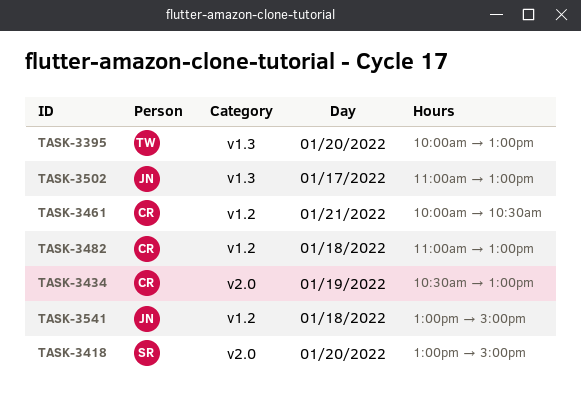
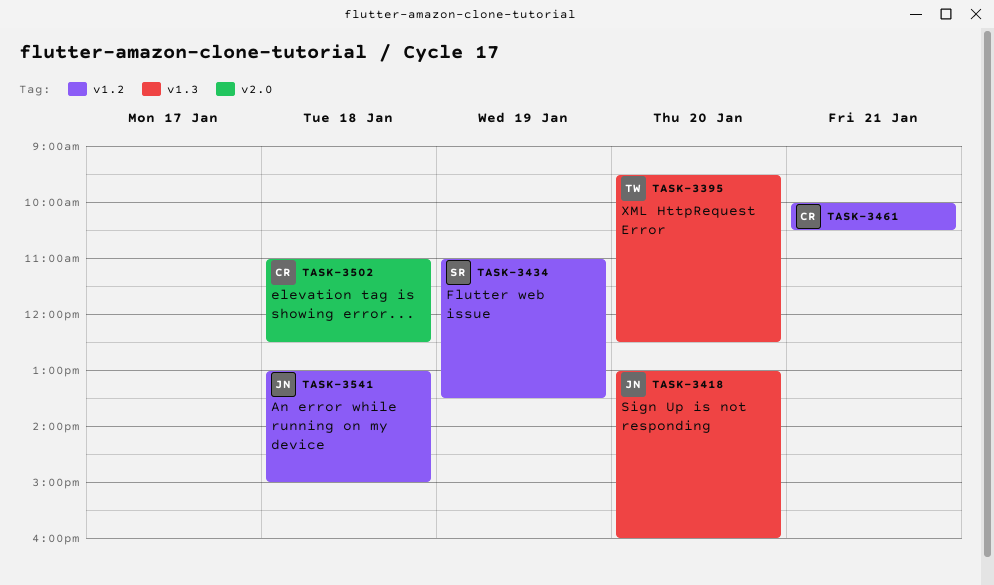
TASK-3395, begins: 10:00 -> 09:30
TASK-3395, ends: 13:00 -> 12:30
TASK-3418, owner: SR -> JN
TASK-3418, label: v2.0 -> v1.3
TASK-3418, ends: 15:00 -> 16:00
TASK-3434, owner: CR -> SR
TASK-3434, label: v2.0 -> v1.2
TASK-3434, begins: 10:30 -> 11:00
TASK-3434, ends: 13:00 -> 13:30
TASK-3482: present -> none
TASK-3502, owner: JN -> CR
TASK-3502, label: v1.3 -> v2.0
TASK-3502, day: Jan 17 -> Jan 18
TASK-3502, ends: 13:00 -> 12:30

